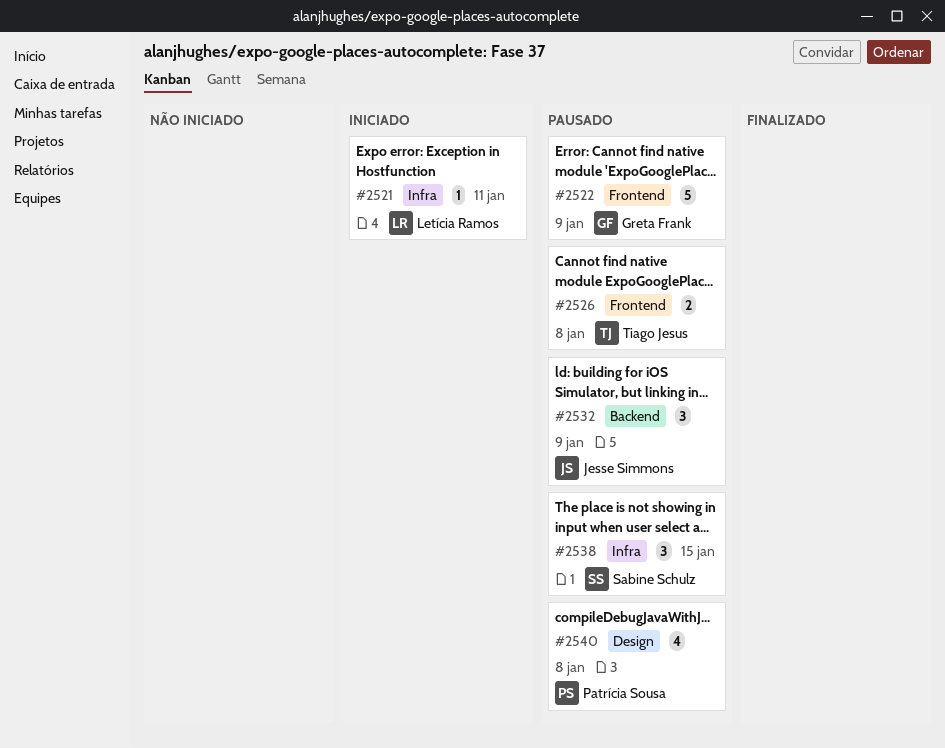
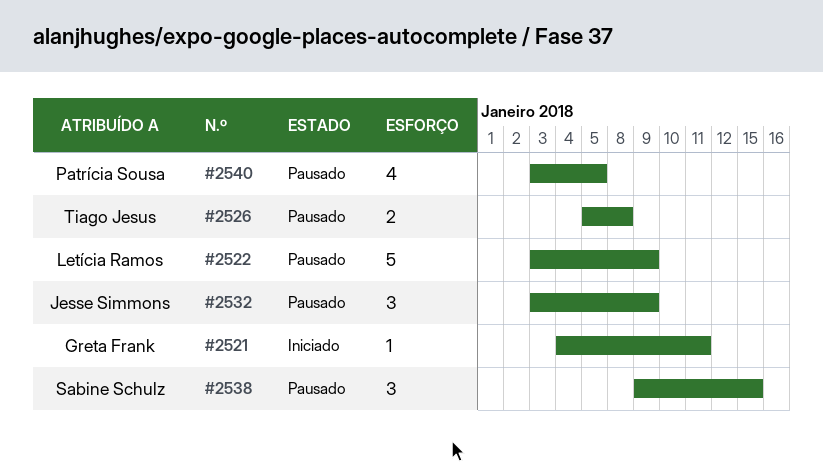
#2521, owner: Letícia Ramos -> Greta Frank
#2522, owner: Greta Frank -> Letícia Ramos
#2540, due: Jan 8 -> Jan 5

